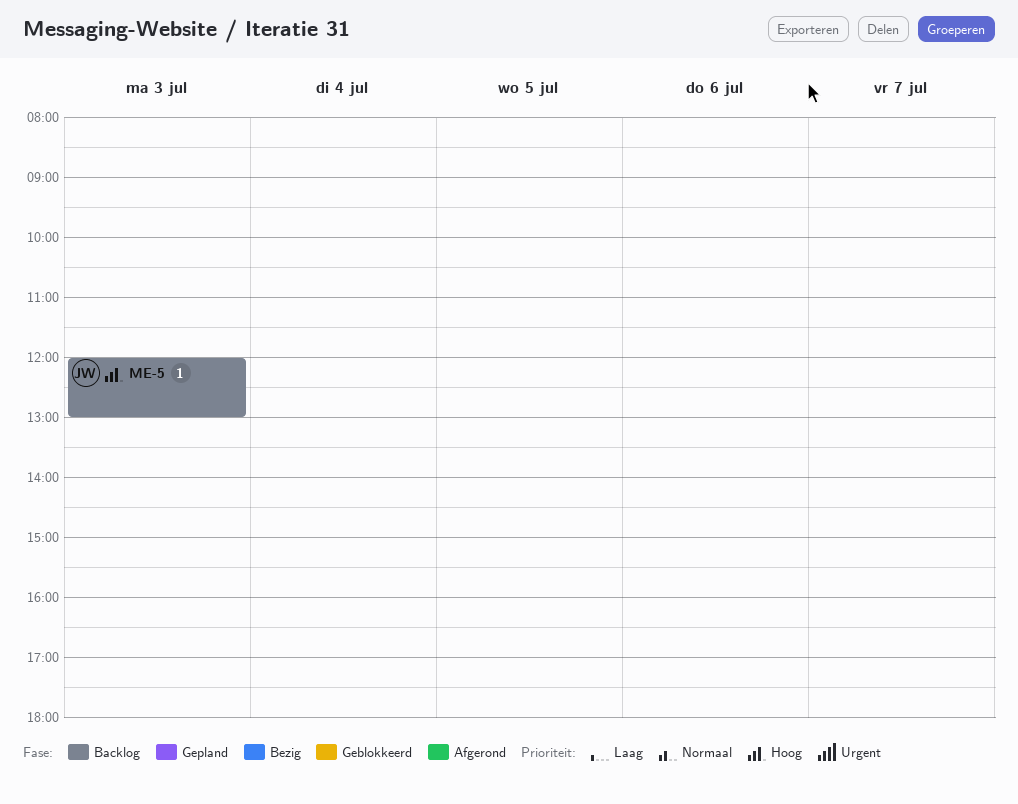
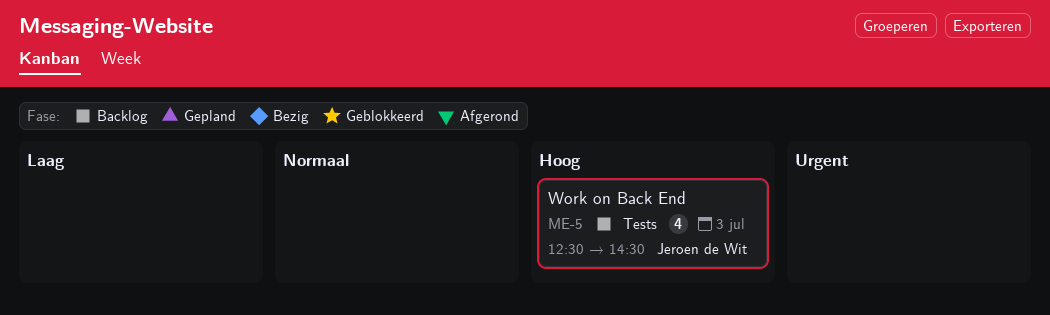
ME-5, estimate: 1 -> 4
ME-5, begins: 12:00 -> 12:30
ME-5, ends: 13:00 -> 14:30

